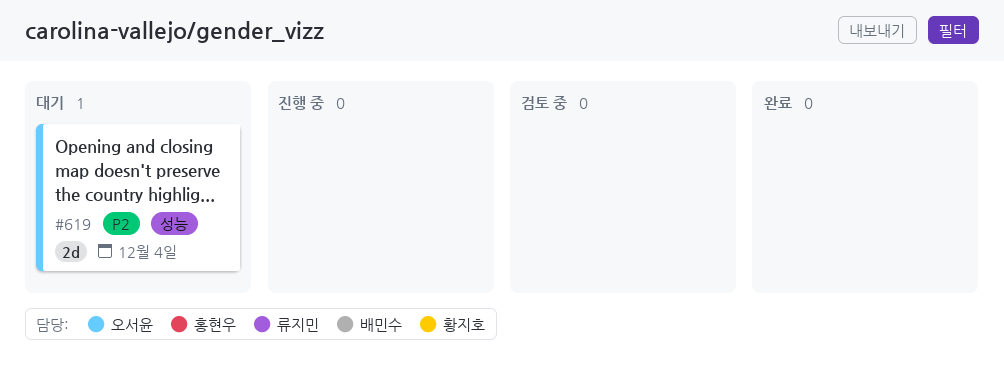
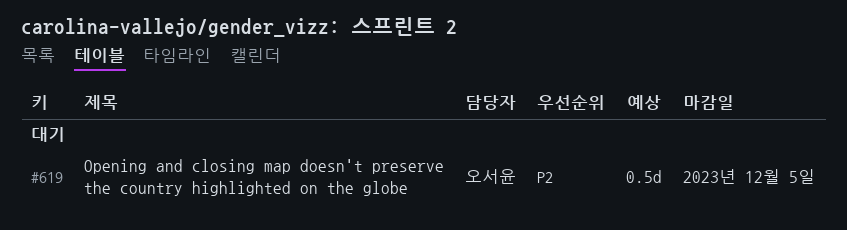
#619, estimate: 2d -> 0.5d
#619, due: Dec 4 -> Dec 5

